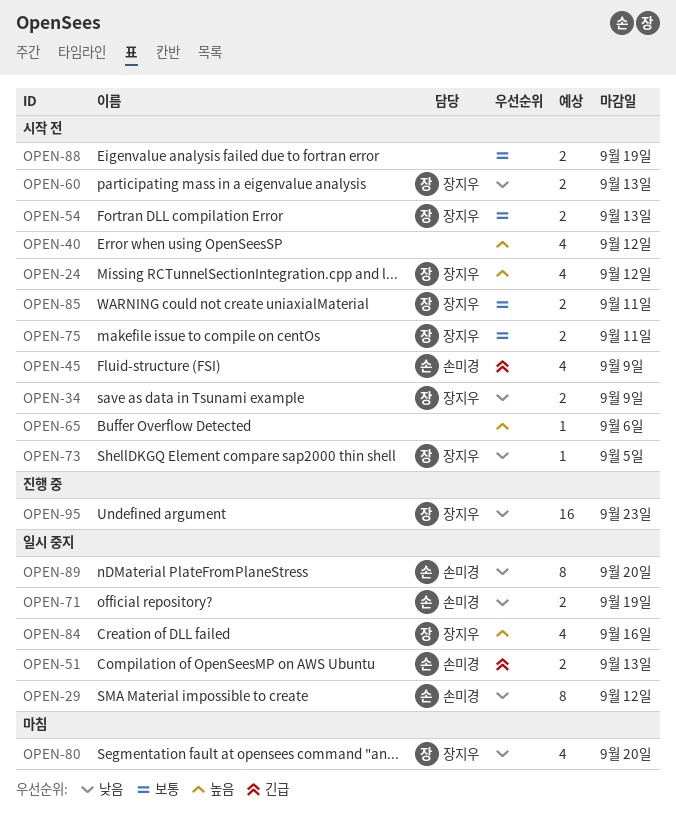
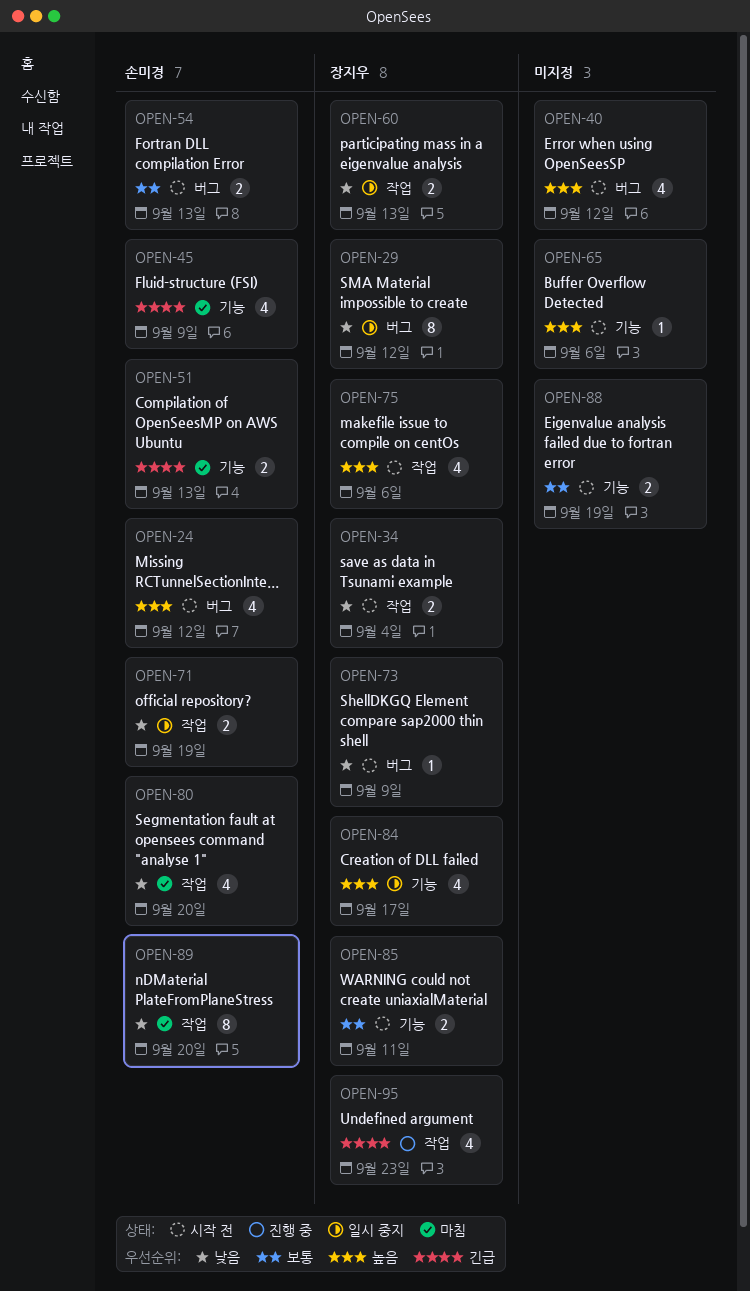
OPEN-24, owner: 장지우 -> 손미경
OPEN-29, owner: 손미경 -> 장지우
OPEN-34, due: Sep 9 -> Sep 4
OPEN-45, status: 시작 전 -> 마침
OPEN-51, status: 일시 중지 -> 마침
OPEN-54, owner: 장지우 -> 손미경
OPEN-60, status: 시작 전 -> 일시 중지
OPEN-73, due: Sep 5 -> Sep 9
OPEN-75, priority: 보통 -> 높음
OPEN-75, estimate: 2 -> 4
OPEN-75, due: Sep 11 -> Sep 6
OPEN-80, owner: 장지우 -> 손미경
OPEN-84, due: Sep 16 -> Sep 17
OPEN-89, status: 일시 중지 -> 마침
OPEN-95, priority: 낮음 -> 긴급
OPEN-95, estimate: 16 -> 4

